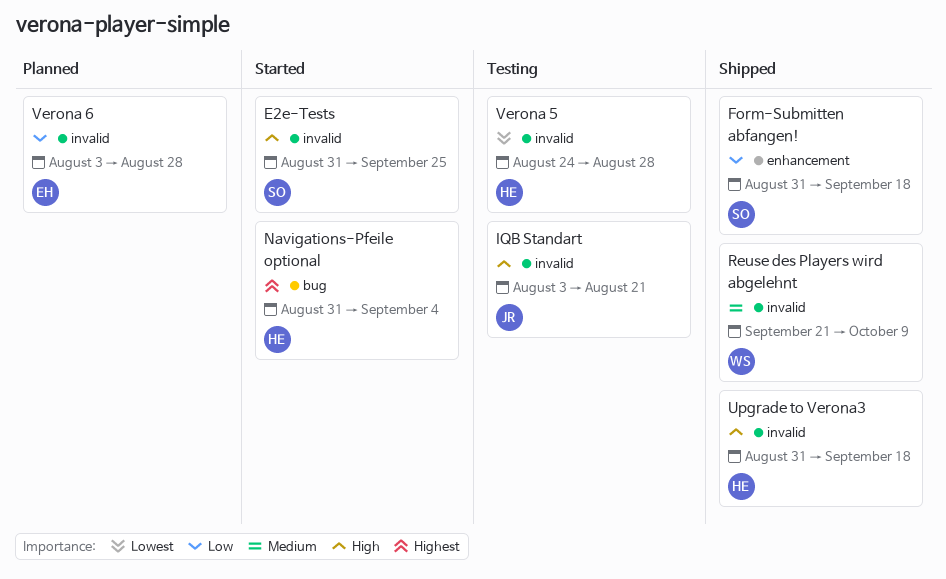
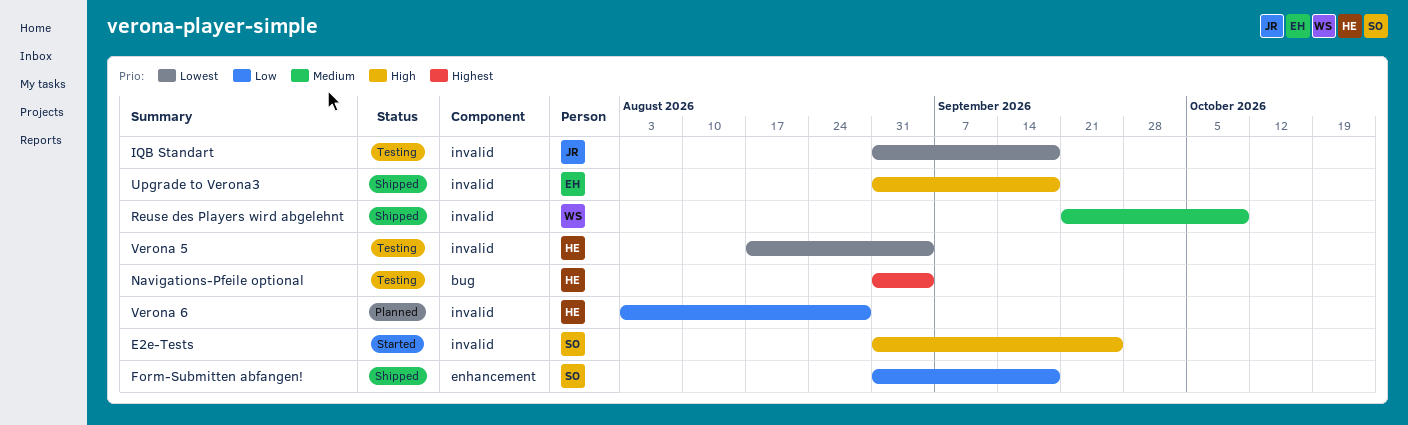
IQB Standart, priority: High -> Lowest
IQB Standart, start: Aug 3 -> Aug 31
IQB Standart, due: Aug 21 -> Sep 18
Navigations-Pfeile optional, status: Started -> Testing
Upgrade to Verona3, owner: HE -> EH
Verona 5, start: Aug 24 -> Aug 17
Verona 5, due: Aug 28 -> Sep 4
Verona 6, owner: EH -> HE

